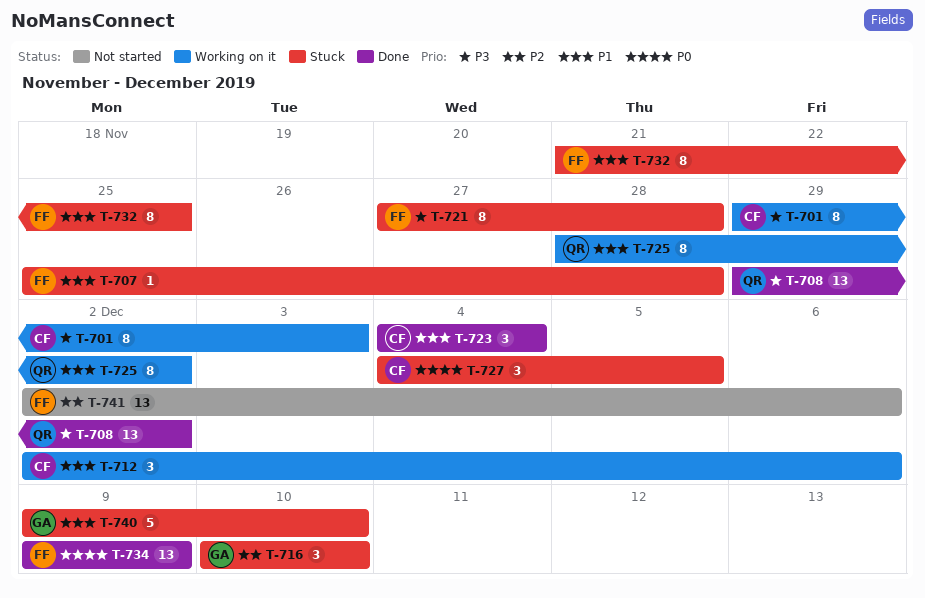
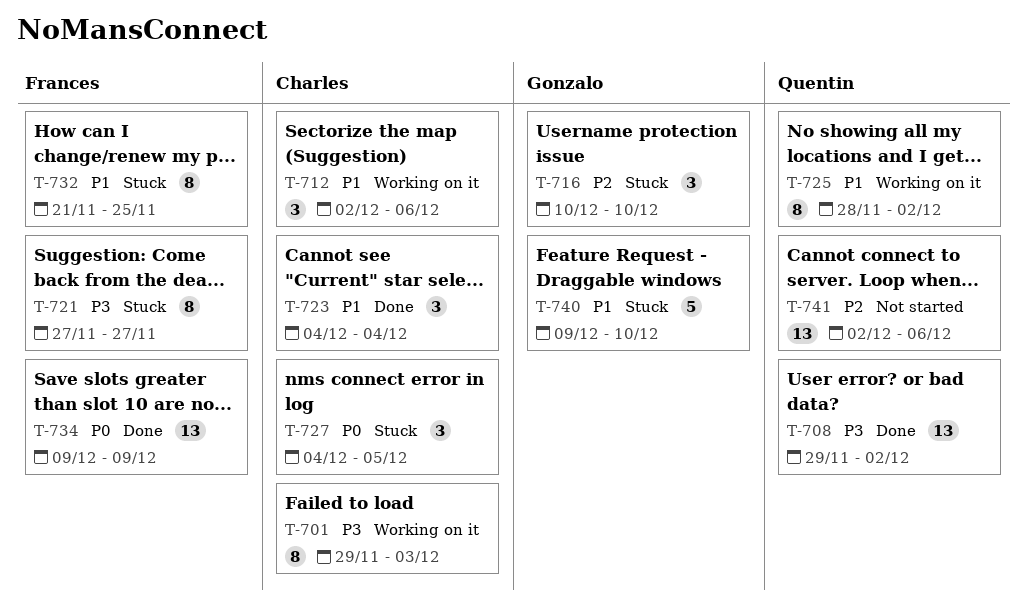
T-707: present -> none
T-721, due: Nov 28 -> Nov 27
T-741, owner: Frances -> Quentin

